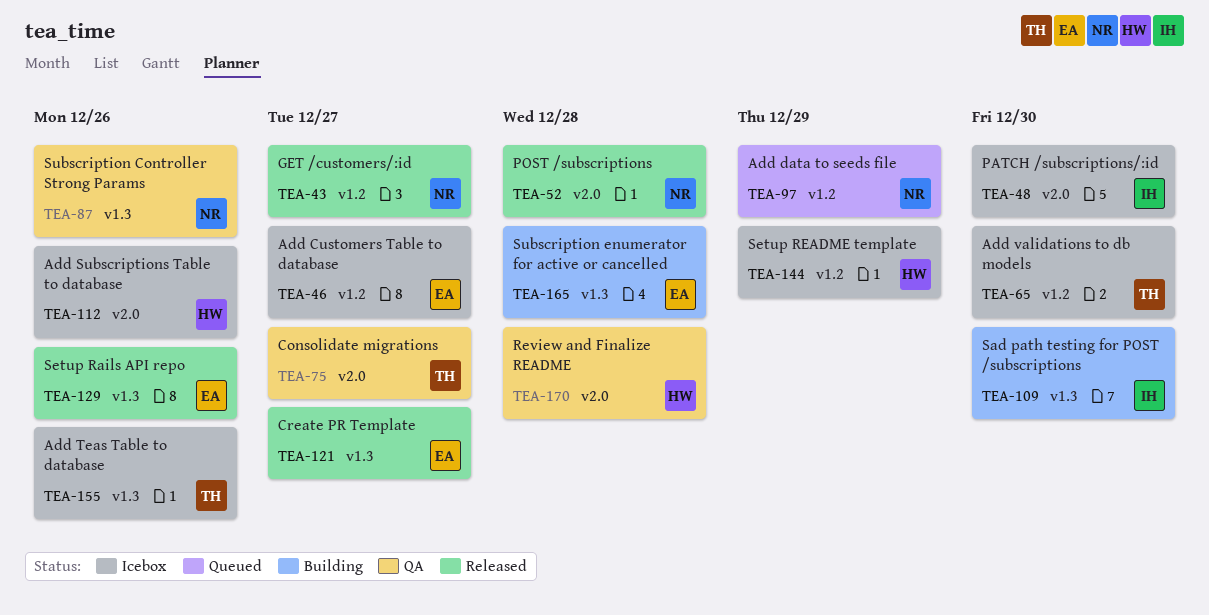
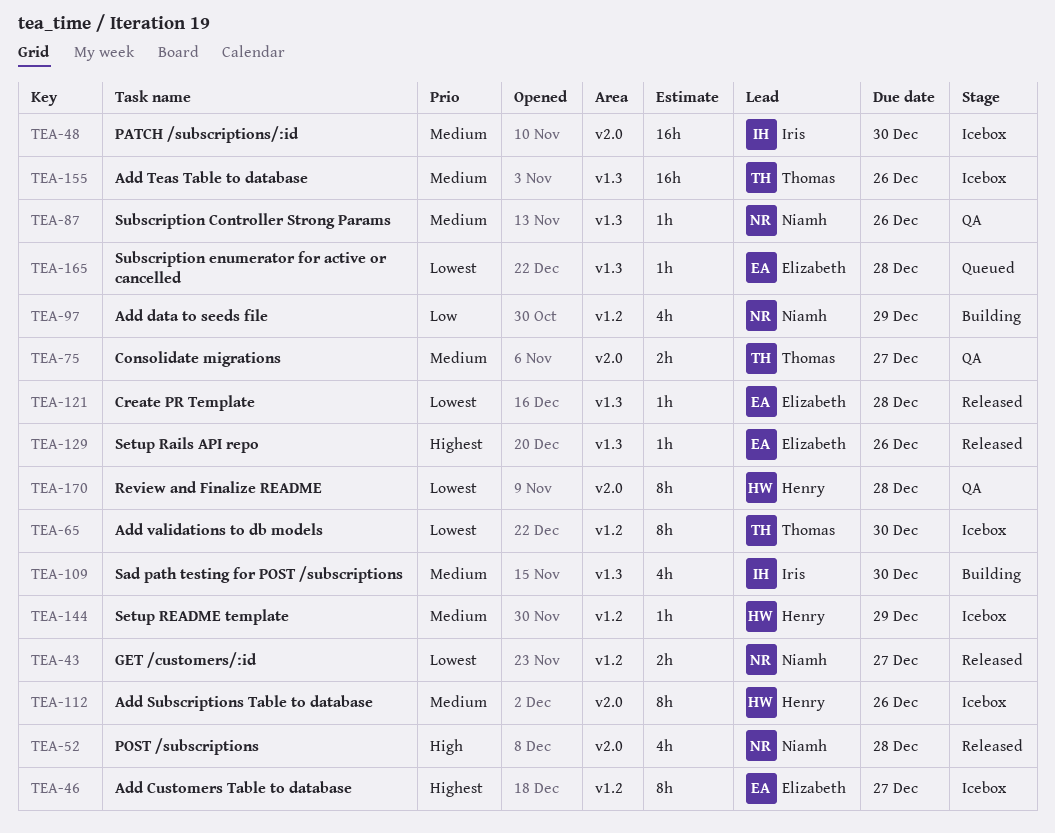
TEA-97, status: Queued -> Building
TEA-121, due: Dec 27 -> Dec 28
TEA-165, status: Building -> Queued

